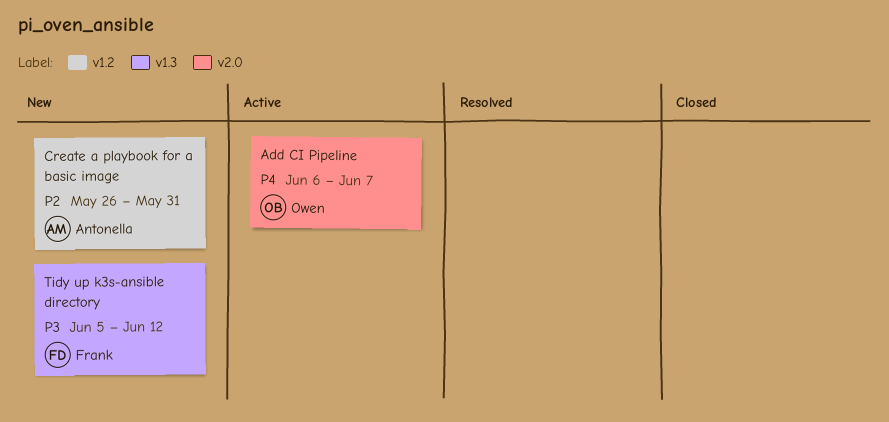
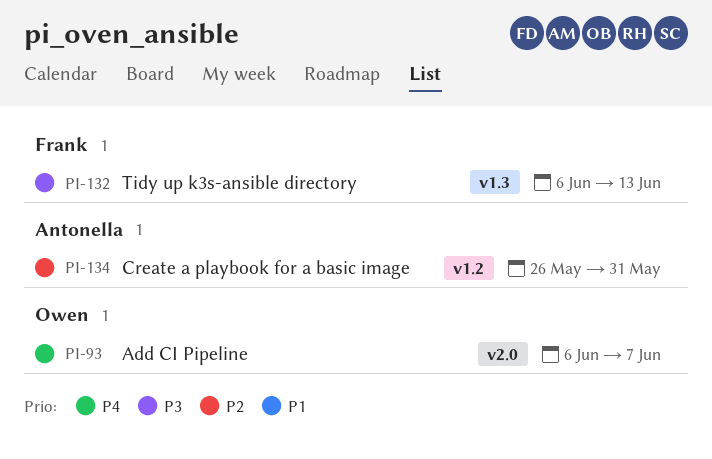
Tidy up k3s-ansible directory, start: Jun 5 -> Jun 6
Tidy up k3s-ansible directory, due: Jun 12 -> Jun 13

